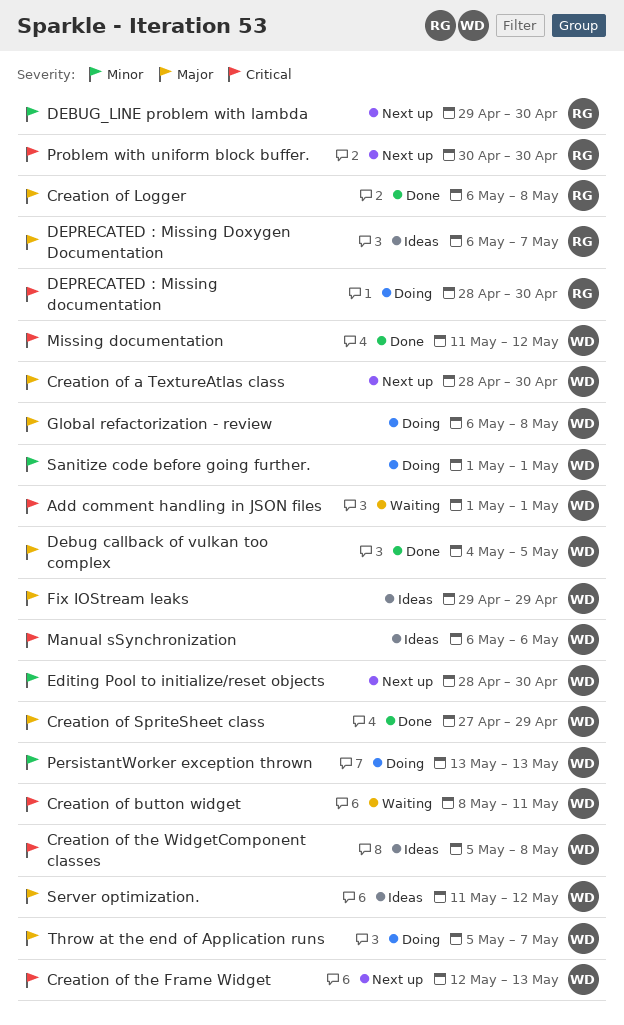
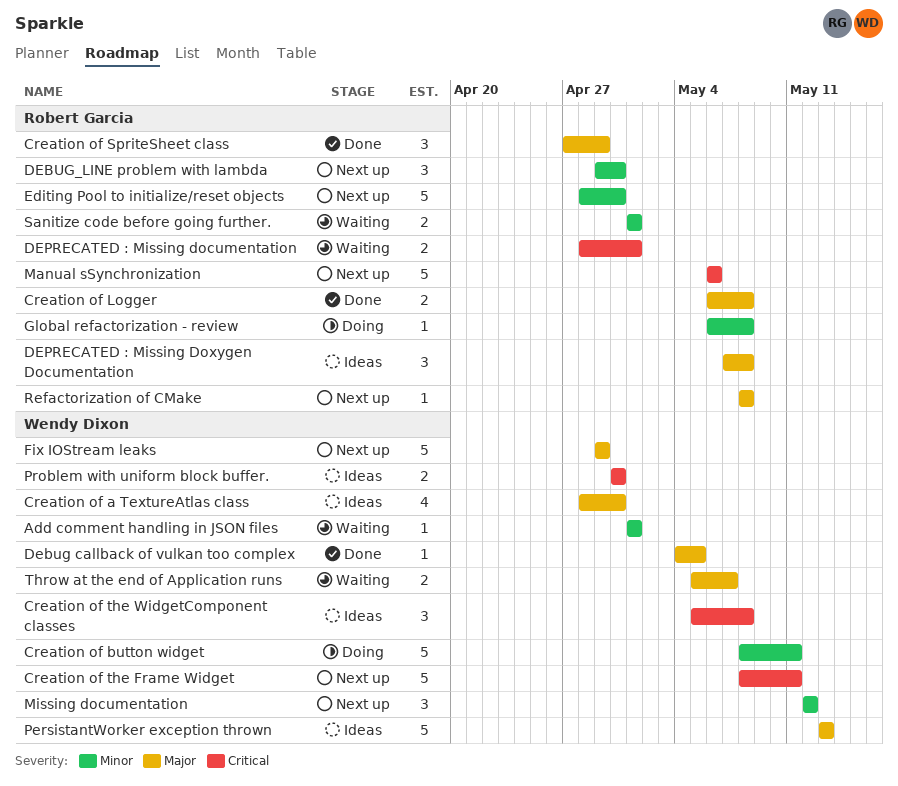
Add comment handling in JSON files, priority: Critical -> Minor
Creation of a TextureAtlas class, status: Next up -> Ideas
Creation of button widget, status: Waiting -> Doing
Creation of button widget, priority: Critical -> Minor
Creation of SpriteSheet class, owner: Wendy Dixon -> Robert Garcia
Creation of the Frame Widget, start: May 12 -> May 8
Creation of the Frame Widget, due: May 13 -> May 11
DEPRECATED : Missing documentation, status: Doing -> Waiting
DEPRECATED : Missing documentation, due: Apr 30 -> May 1
DEPRECATED : Missing Doxygen Documentation, start: May 6 -> May 7
DEPRECATED : Missing Doxygen Documentation, due: May 7 -> May 8
Editing Pool to initialize/reset objects, owner: Wendy Dixon -> Robert Garcia
Fix IOStream leaks, status: Ideas -> Next up
Global refactorization - review, owner: Wendy Dixon -> Robert Garcia
Global refactorization - review, priority: Major -> Minor
Manual sSynchronization, status: Ideas -> Next up
Manual sSynchronization, owner: Wendy Dixon -> Robert Garcia
Missing documentation, status: Done -> Next up
Missing documentation, priority: Critical -> Minor
Missing documentation, start: May 11 -> May 12
PersistantWorker exception thrown, status: Doing -> Ideas
PersistantWorker exception thrown, priority: Minor -> Major
Problem with uniform block buffer., status: Next up -> Ideas
Problem with uniform block buffer., owner: Robert Garcia -> Wendy Dixon
Refactorization of CMake: none -> present
Sanitize code before going further., status: Doing -> Waiting
Sanitize code before going further., owner: Wendy Dixon -> Robert Garcia
Server optimization.: present -> none
Throw at the end of Application runs, status: Doing -> Waiting

